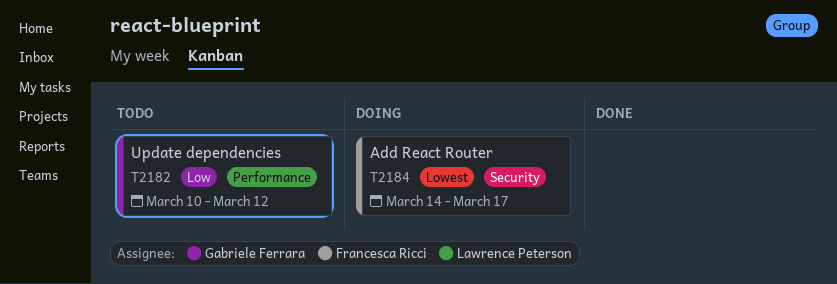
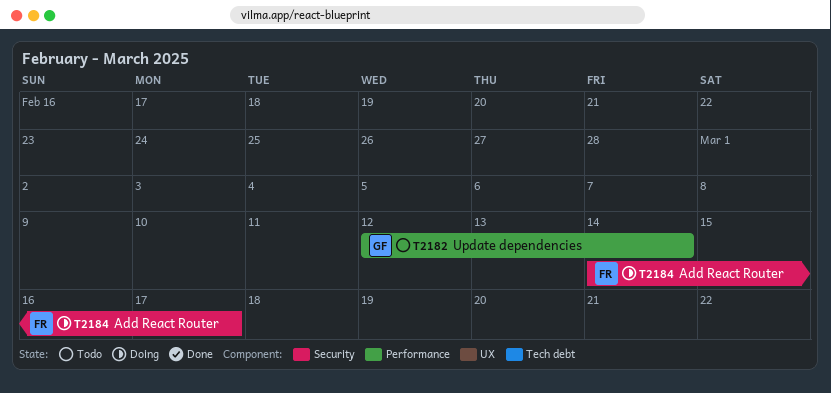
T2182, start: Mar 10 -> Mar 12
T2182, due: Mar 12 -> Mar 14

